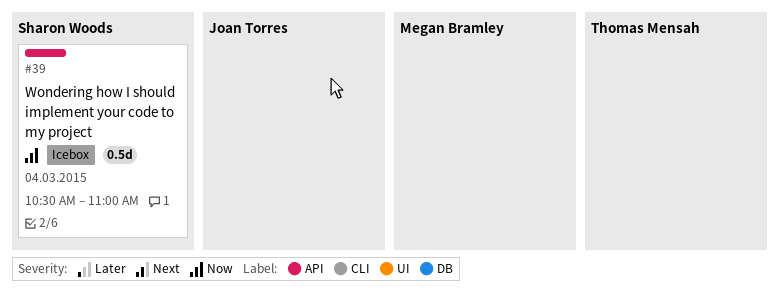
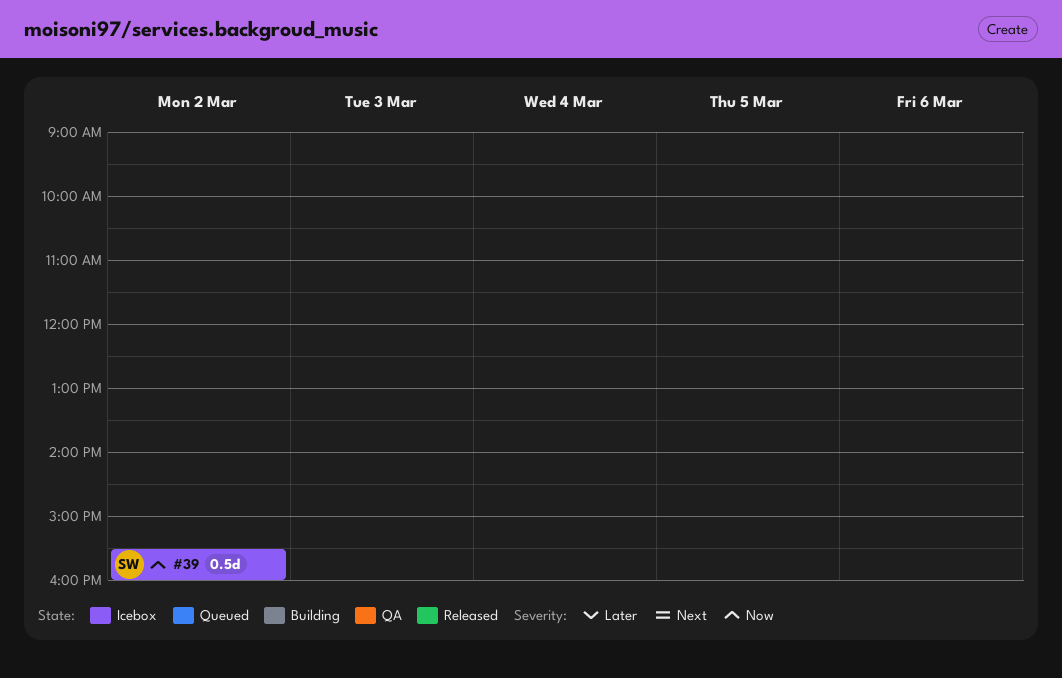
#39, day: Mar 4 -> Mar 2
#39, begins: 10:30 -> 15:30
#39, ends: 11:00 -> 16:00

